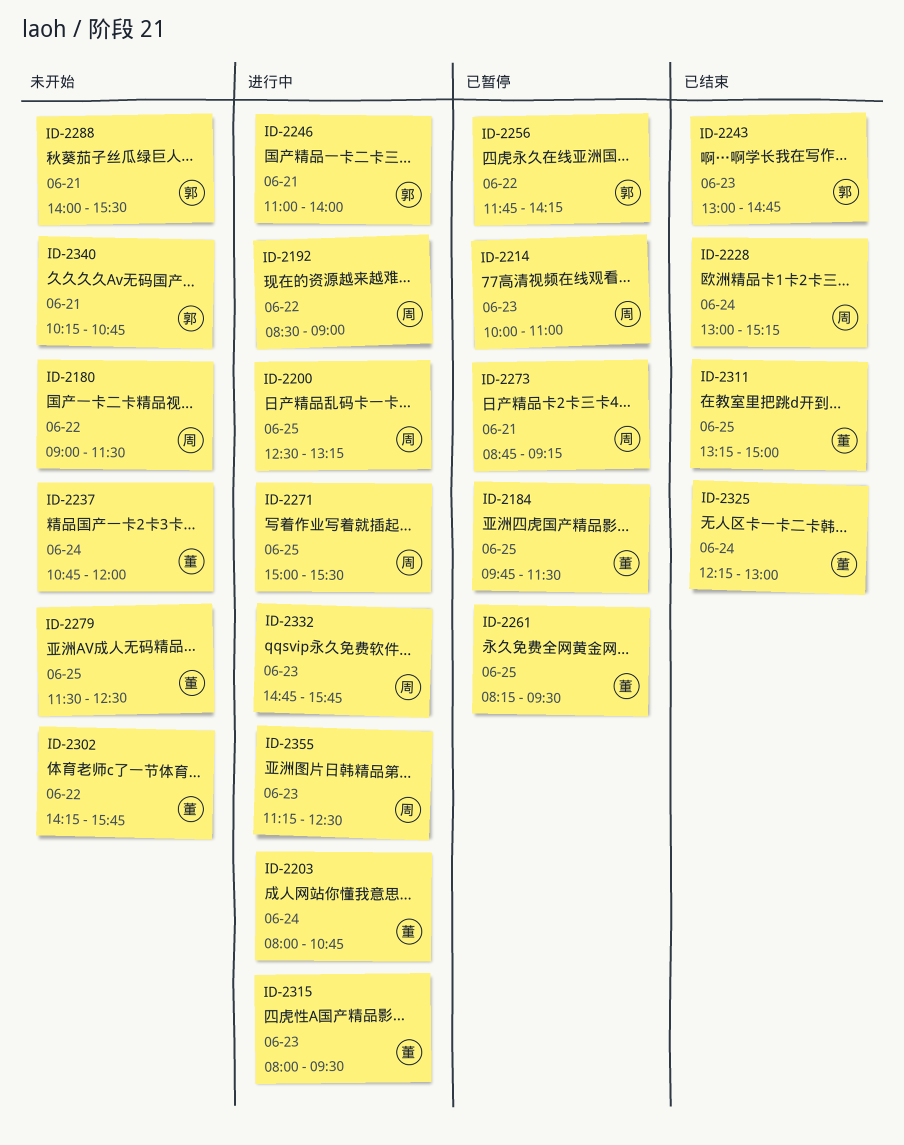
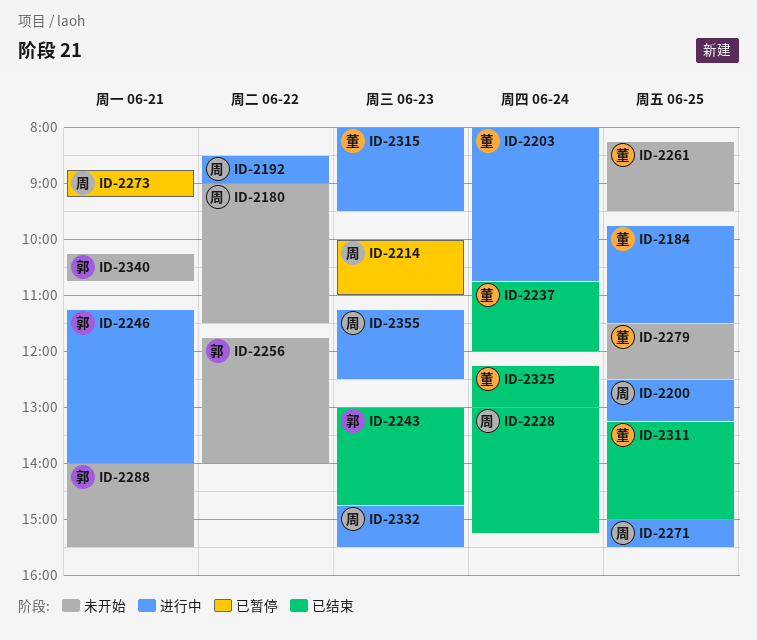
ID-2184, status: 已暂停 -> 进行中
ID-2237, status: 未开始 -> 已结束
ID-2246, begins: 11:00 -> 11:15
ID-2256, status: 已暂停 -> 未开始
ID-2256, ends: 14:15 -> 14:00
ID-2261, status: 已暂停 -> 未开始
ID-2302: present -> none
ID-2332, ends: 15:45 -> 15:30

